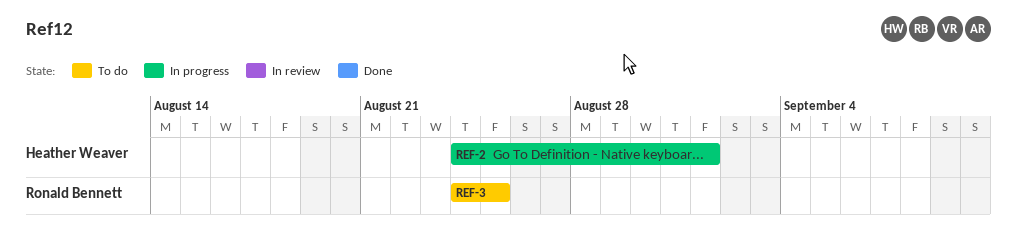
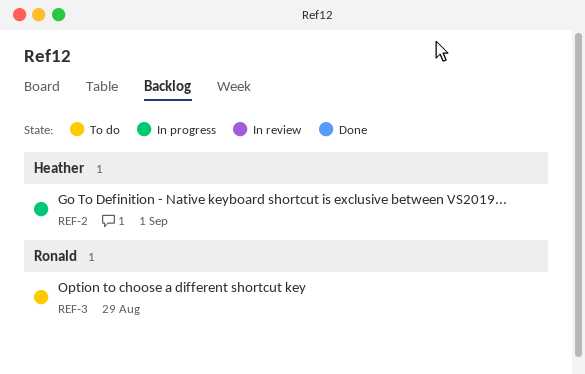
REF-3, due: Aug 25 -> Aug 29

